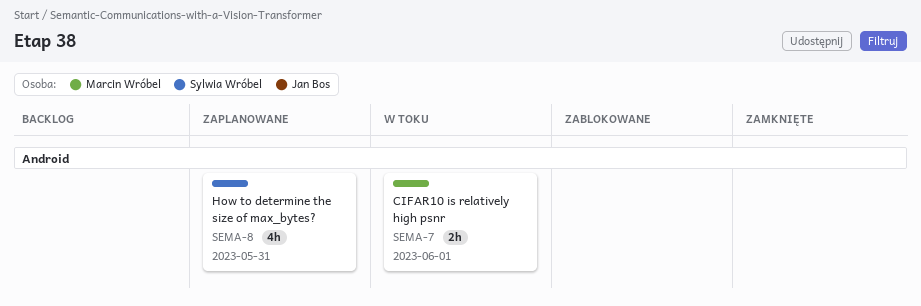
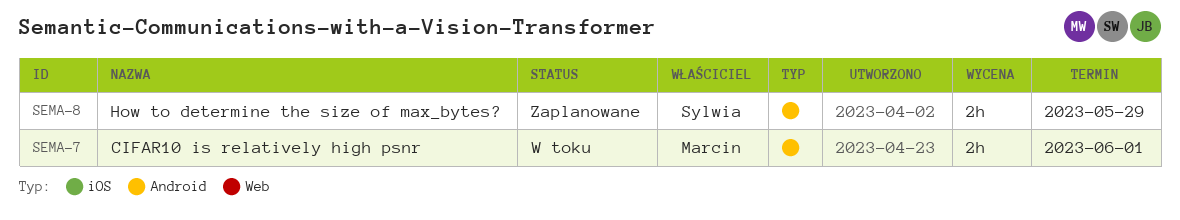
SEMA-8, estimate: 4h -> 2h
SEMA-8, due: May 31 -> May 29

